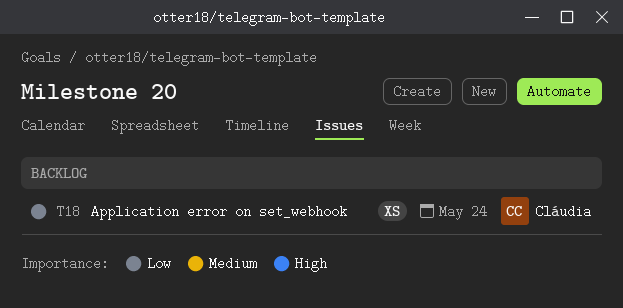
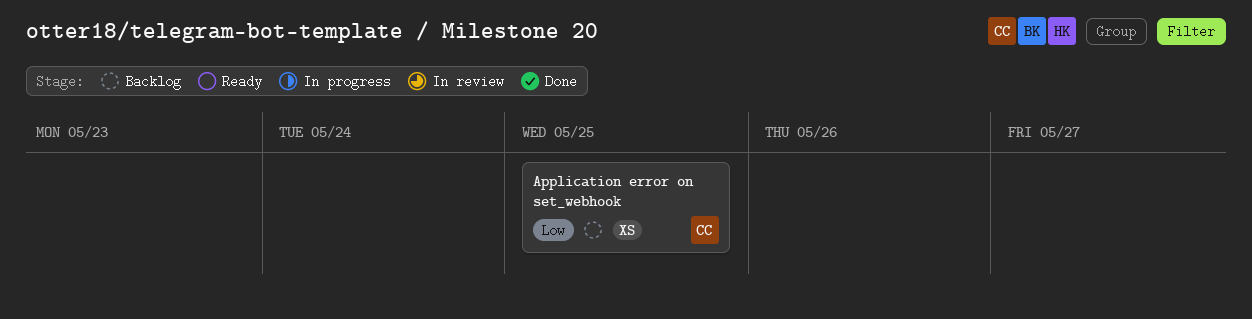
Application error on set_webhook, due: May 24 -> May 25

